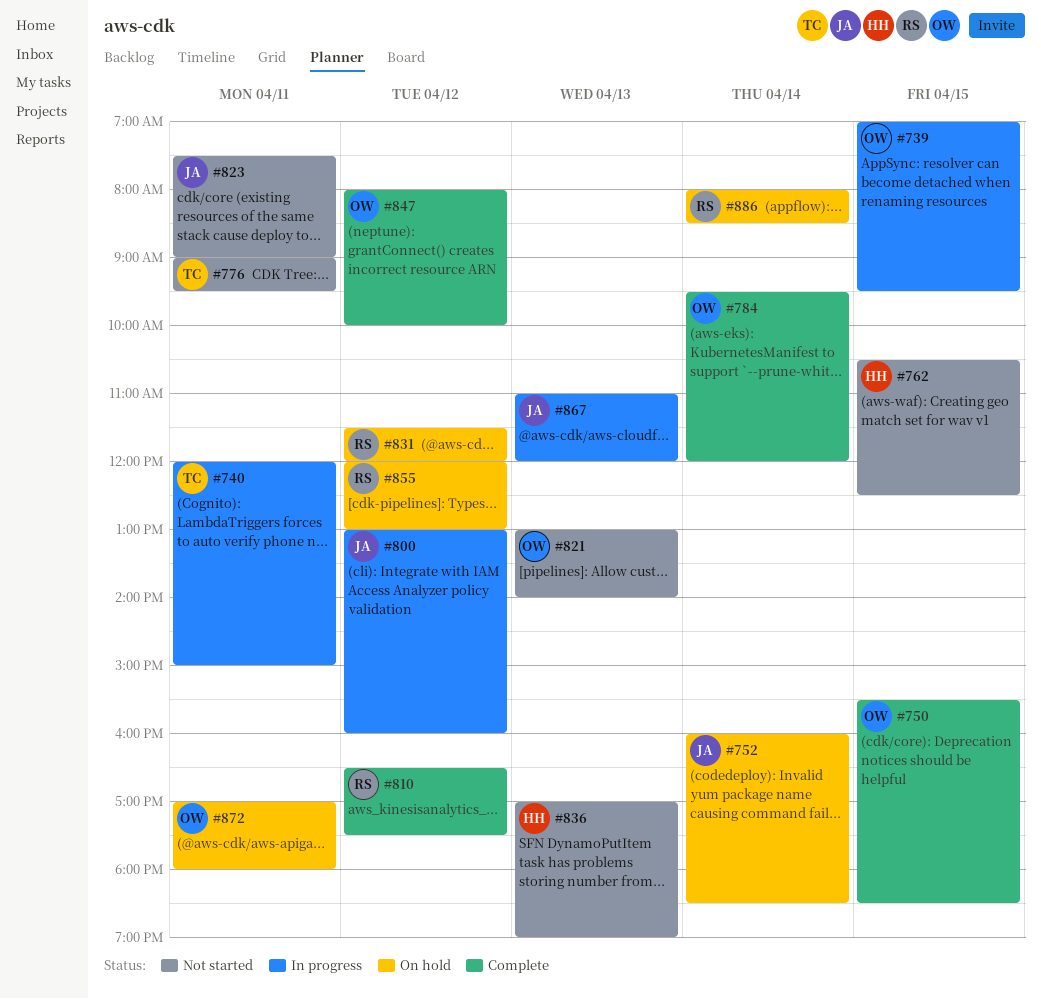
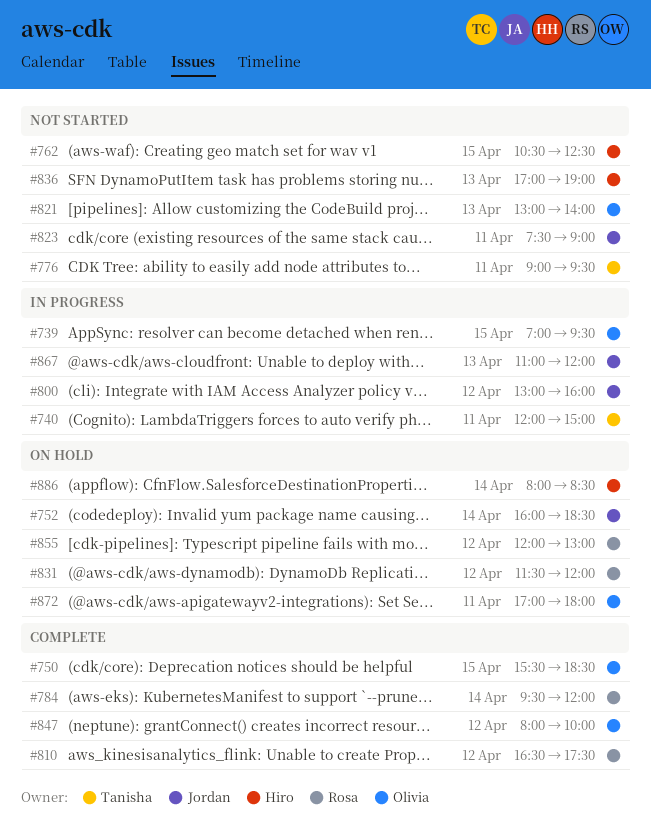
#784, owner: Olivia -> Rosa
#886, owner: Rosa -> Hiro

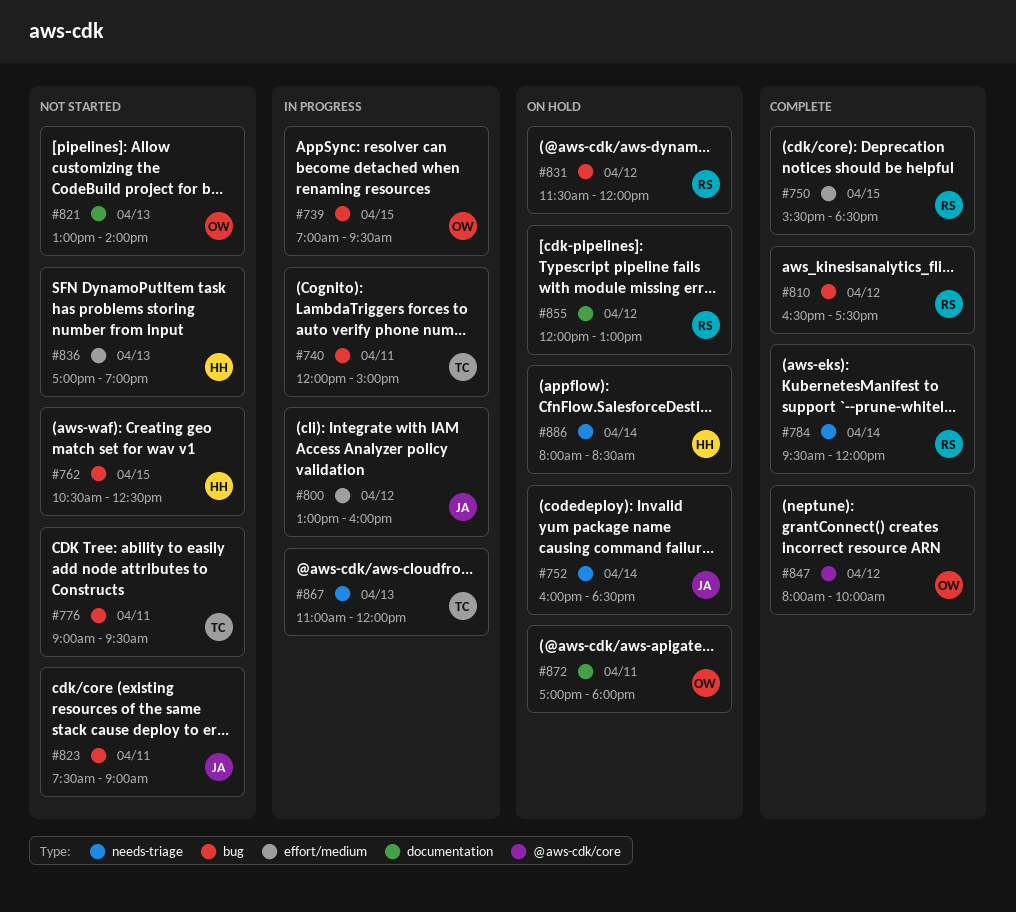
#750, owner: Olivia -> Rosa
#867, owner: Jordan -> Tanisha

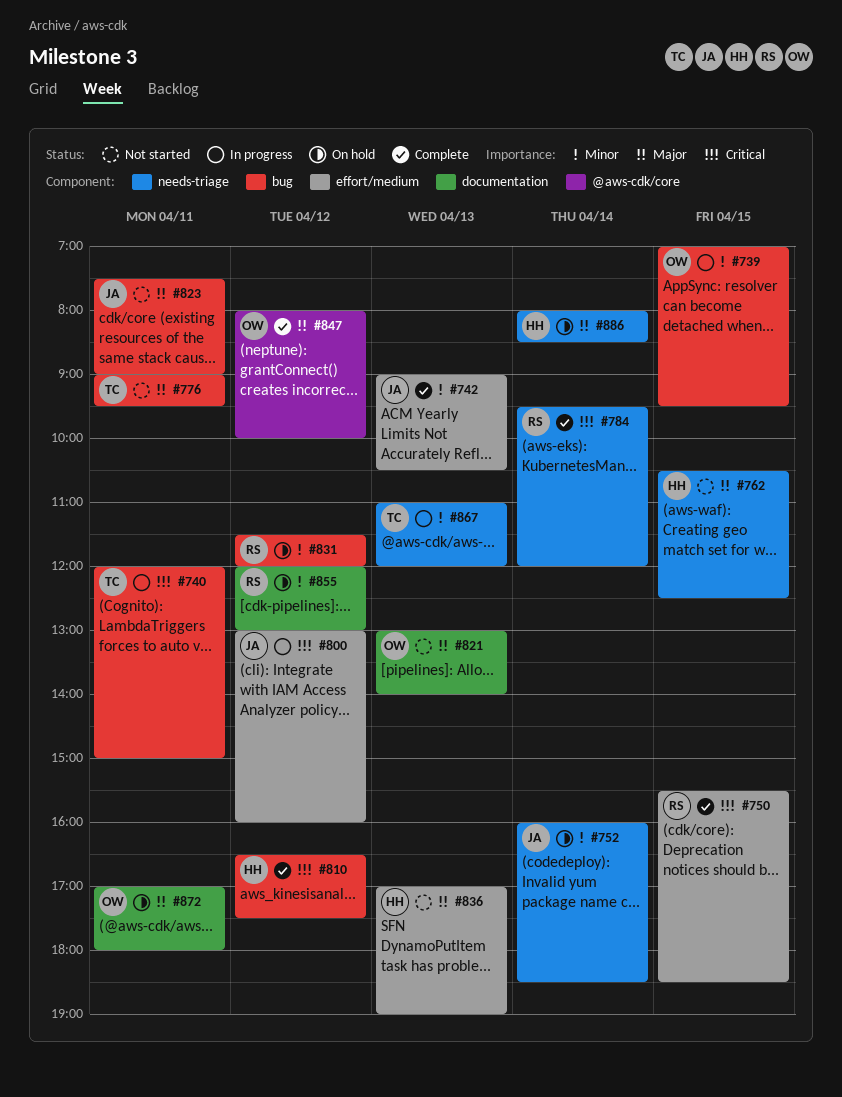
#742: none -> present
#762, label: bug -> needs-triage
#810, owner: RS -> HH

